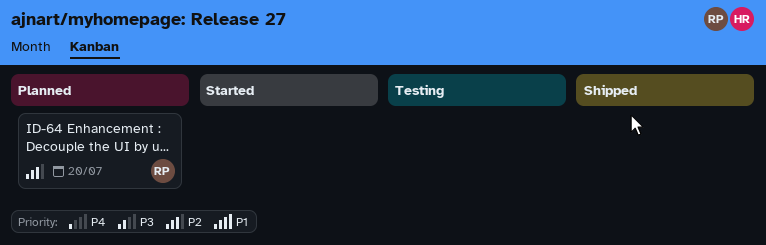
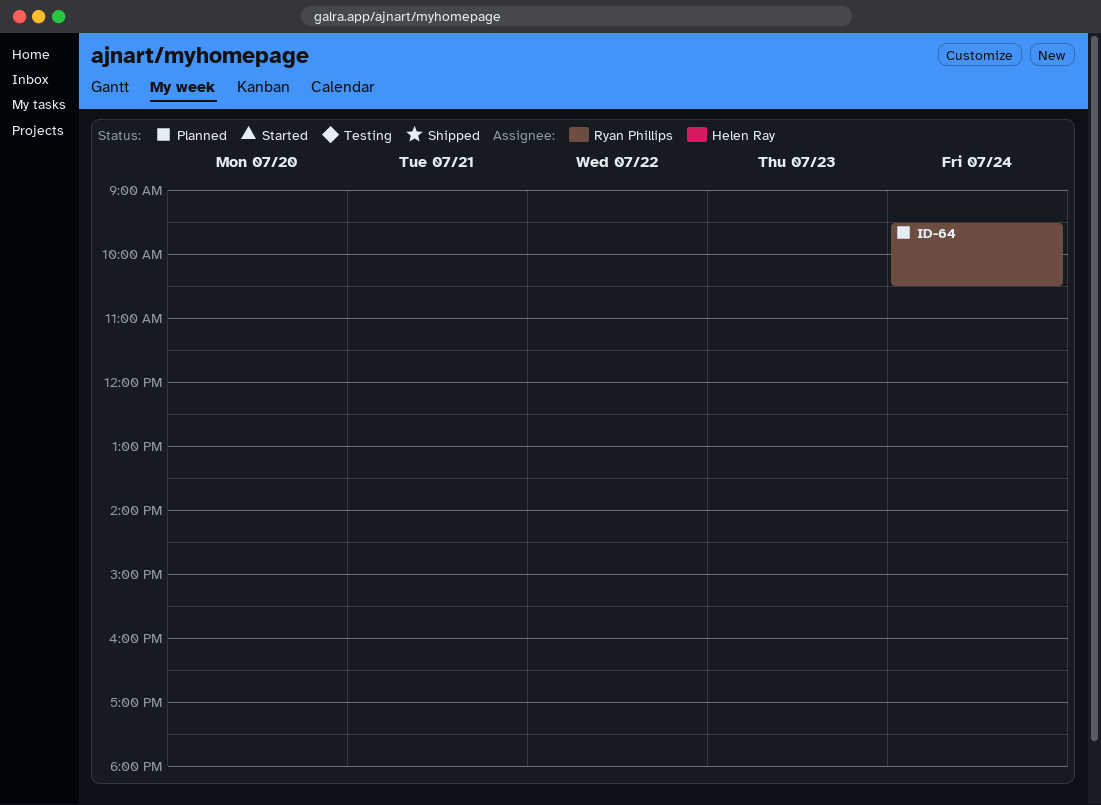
ID-64, day: Jul 20 -> Jul 24

